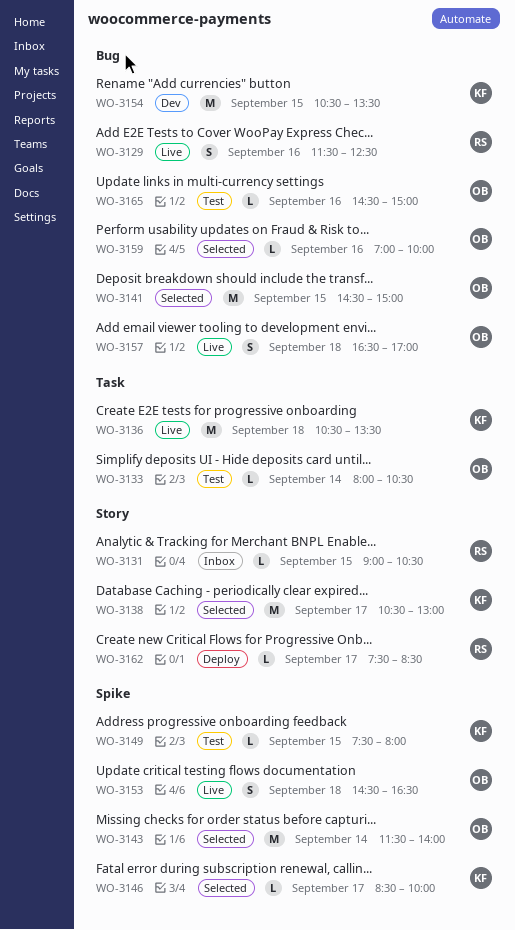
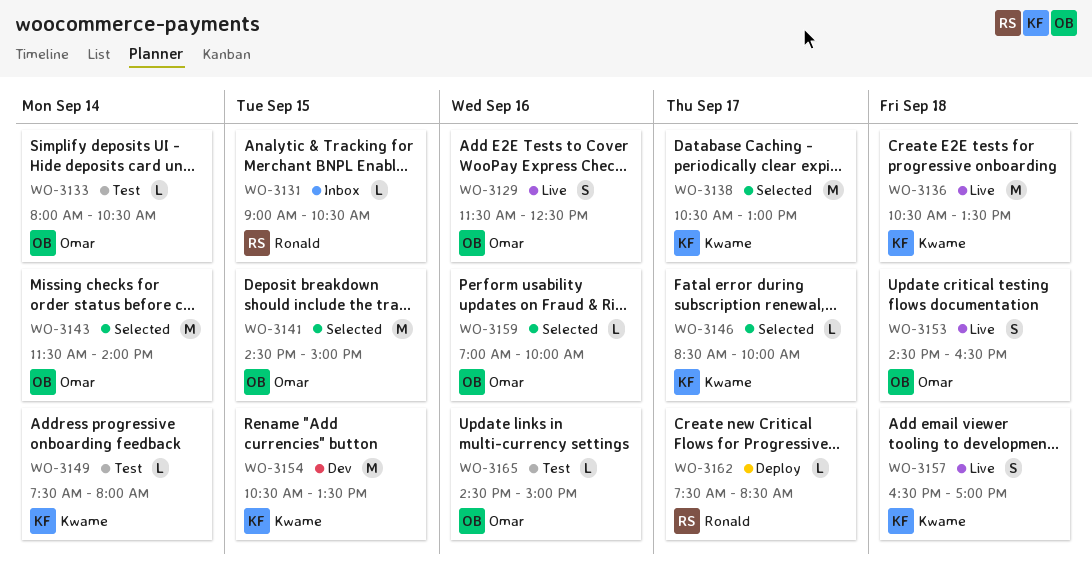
WO-3129, owner: Ronald -> Omar
WO-3149, day: Sep 15 -> Sep 14
WO-3157, owner: Omar -> Kwame

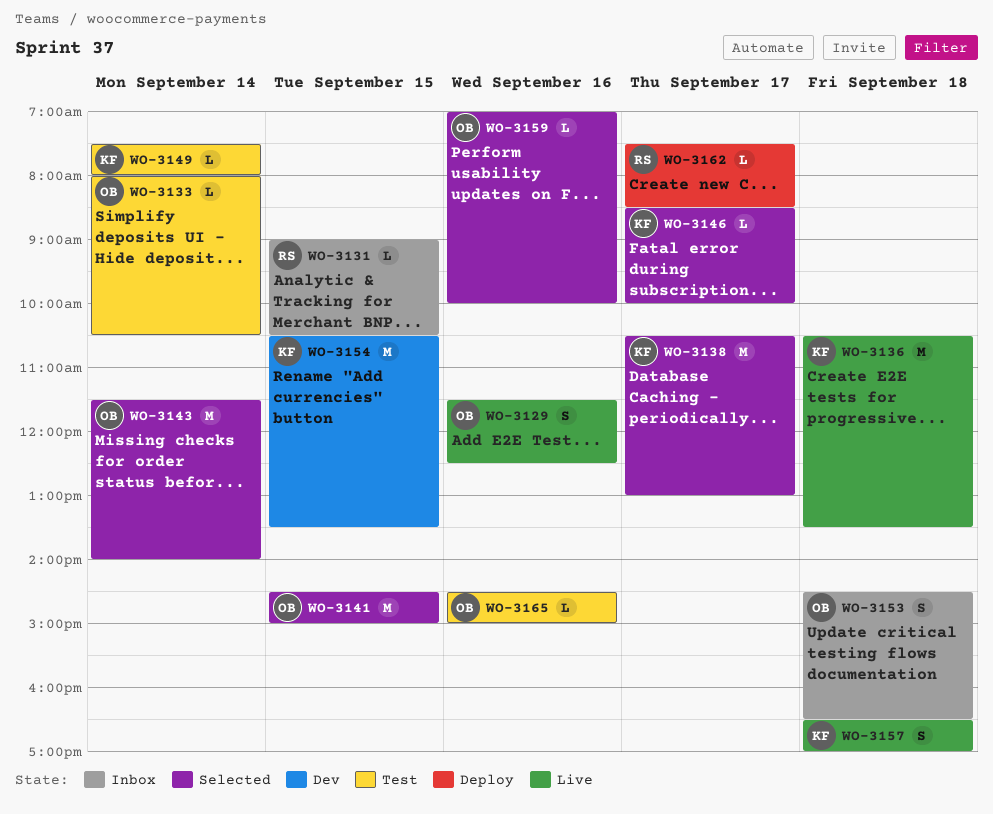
WO-3153, status: Live -> Inbox

